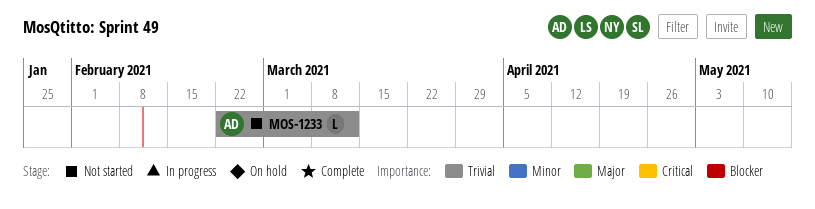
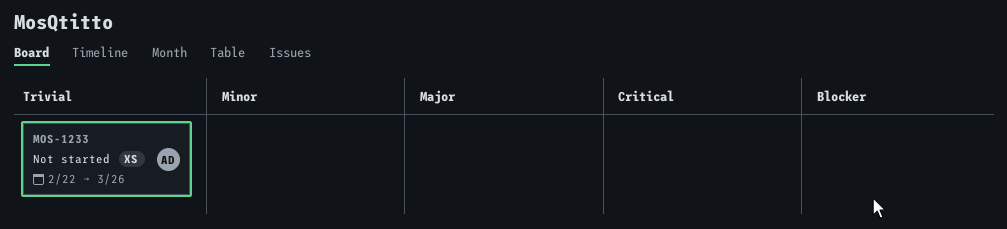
MOS-1233, estimate: L -> XS
MOS-1233, due: Mar 12 -> Mar 26

